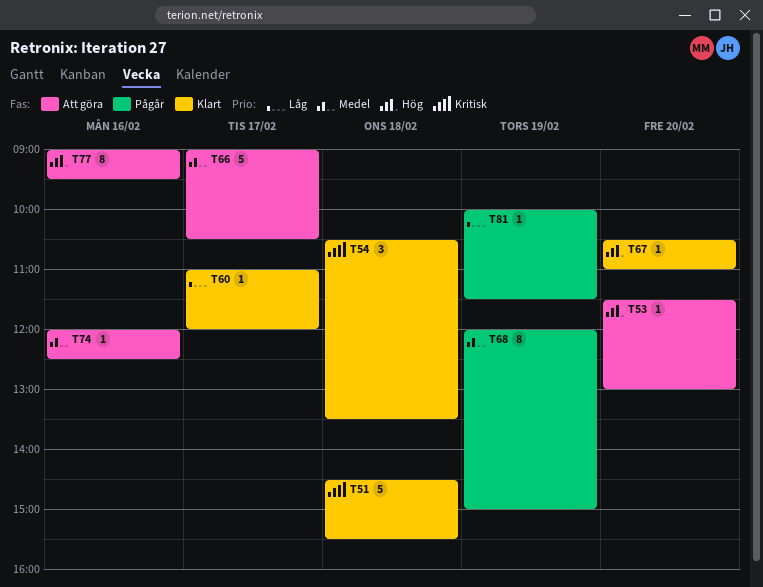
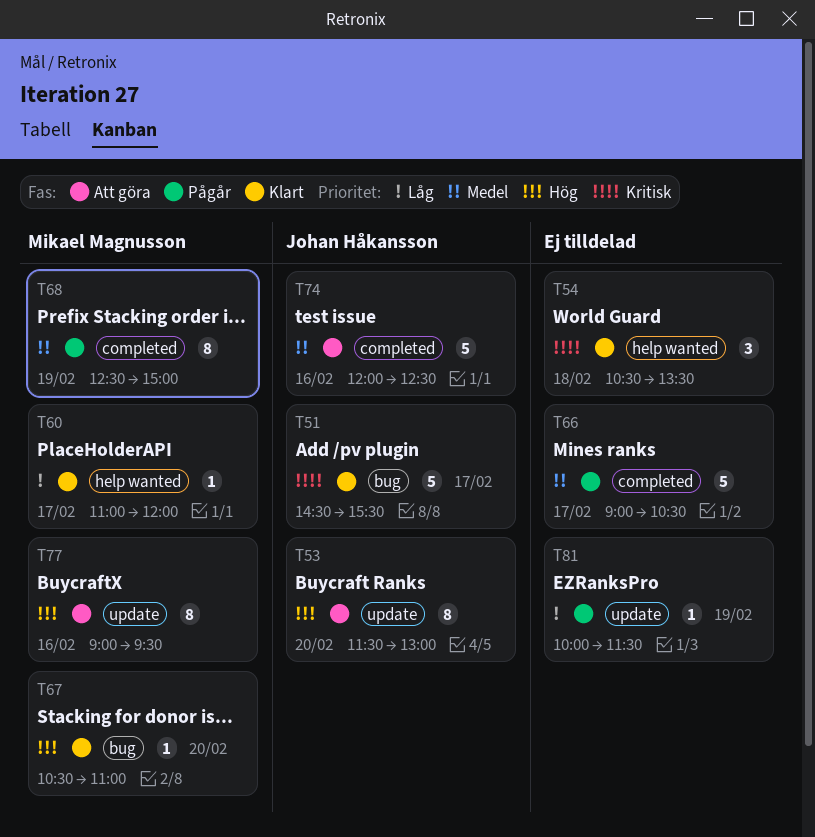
T51, day: Feb 18 -> Feb 17
T53, estimate: 1 -> 8
T66, status: Att göra -> Pågår
T68, begins: 12:00 -> 12:30
T74, estimate: 1 -> 5

